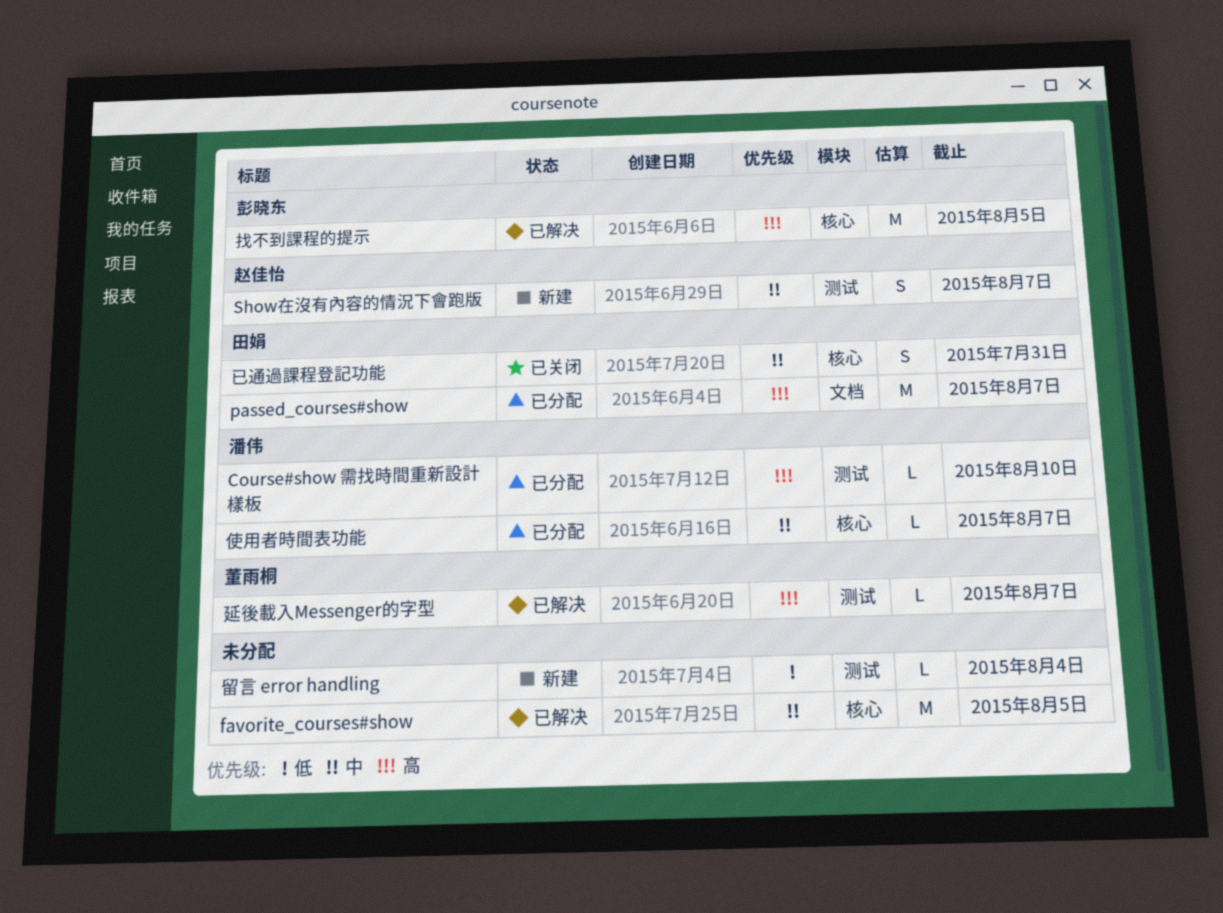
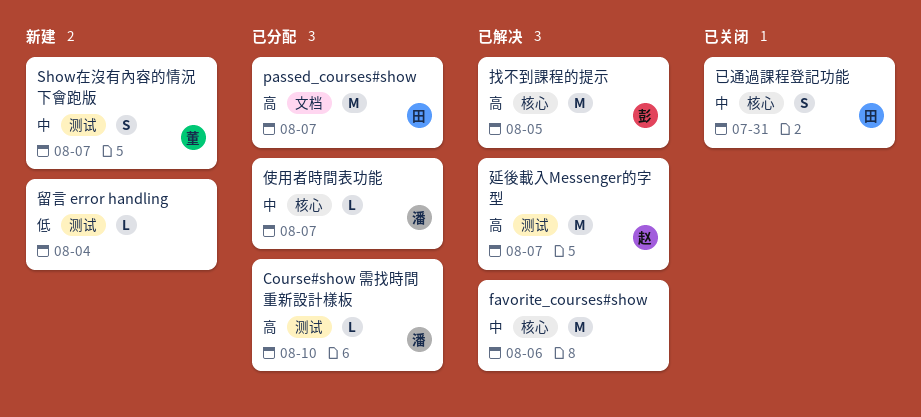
favorite_courses#show, due: Aug 5 -> Aug 6
Show在沒有內容的情況下會跑版, owner: 赵佳怡 -> 董雨桐
延後載入Messenger的字型, owner: 董雨桐 -> 赵佳怡
延後載入Messenger的字型, estimate: L -> M

